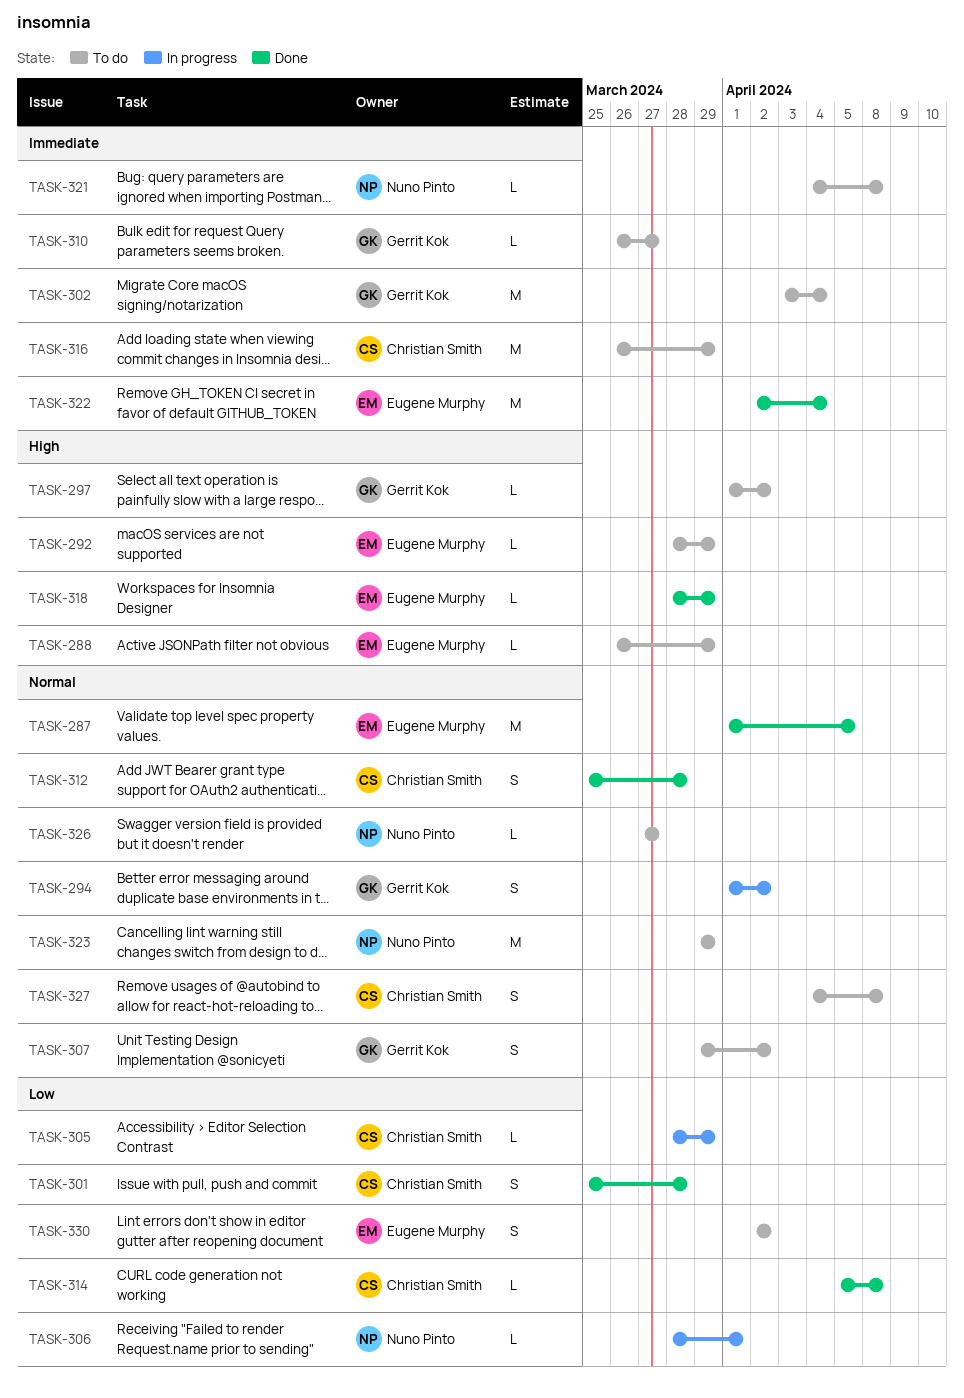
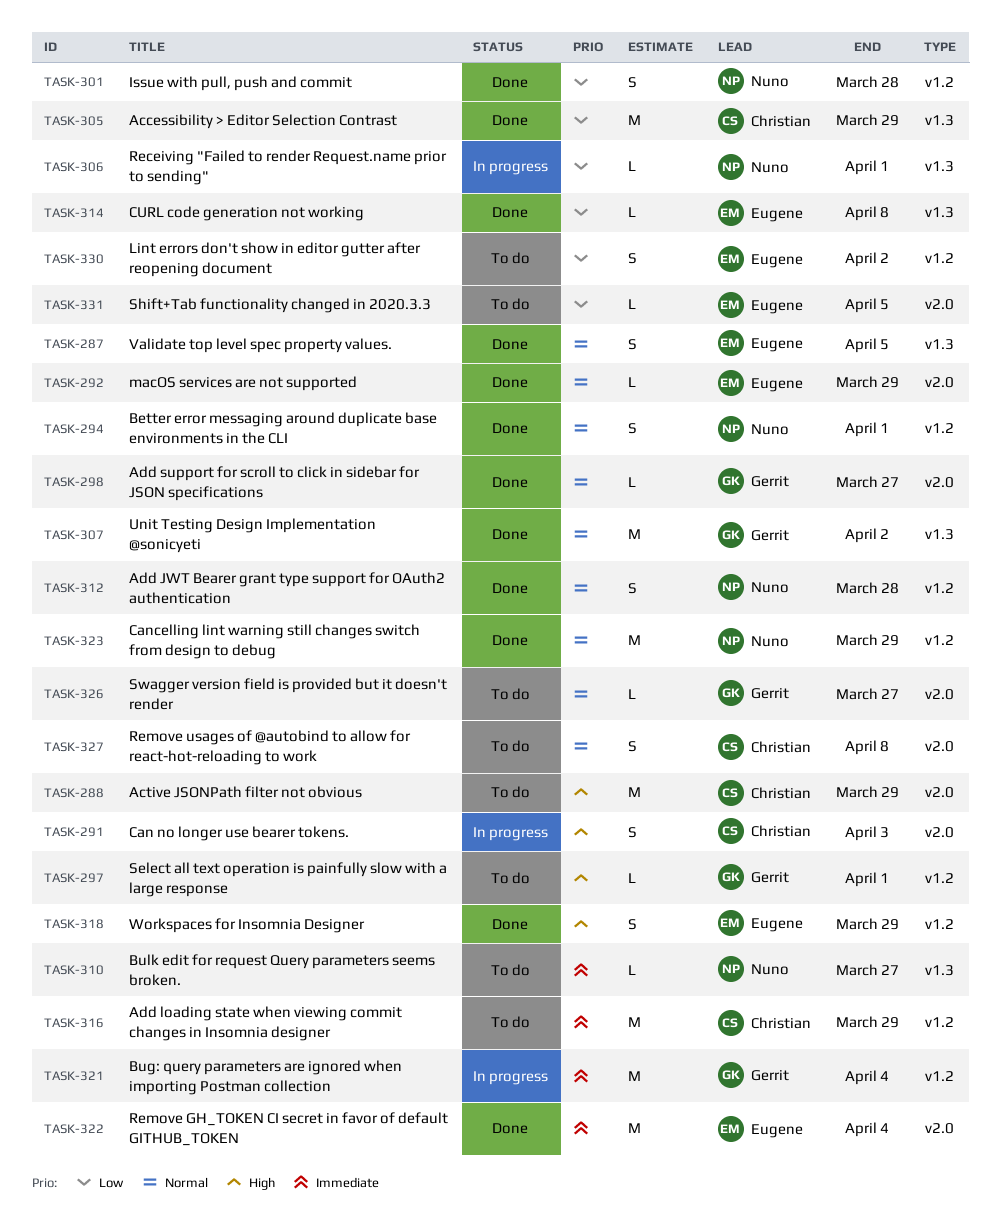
TASK-287, estimate: M -> S
TASK-288, owner: Eugene Murphy -> Christian Smith
TASK-288, estimate: L -> M
TASK-291: none -> present
TASK-292, status: To do -> Done
TASK-292, priority: High -> Normal
TASK-294, status: In progress -> Done
TASK-294, owner: Gerrit Kok -> Nuno Pinto
TASK-294, due: Apr 2 -> Apr 1
TASK-297, due: Apr 2 -> Apr 1
TASK-298: none -> present
TASK-301, owner: Christian Smith -> Nuno Pinto
TASK-302: present -> none
TASK-305, status: In progress -> Done
TASK-305, estimate: L -> M
TASK-307, status: To do -> Done
TASK-307, estimate: S -> M
TASK-310, owner: Gerrit Kok -> Nuno Pinto
TASK-312, owner: Christian Smith -> Nuno Pinto
TASK-314, owner: Christian Smith -> Eugene Murphy
TASK-318, estimate: L -> S
TASK-321, status: To do -> In progress
TASK-321, owner: Nuno Pinto -> Gerrit Kok
TASK-321, estimate: L -> M
TASK-321, due: Apr 8 -> Apr 4
TASK-323, status: To do -> Done
TASK-326, owner: Nuno Pinto -> Gerrit Kok
TASK-331: none -> present

